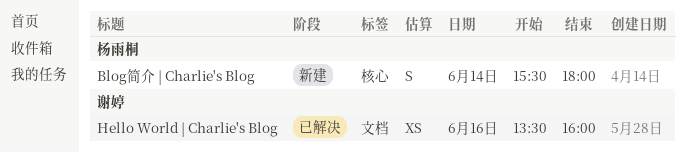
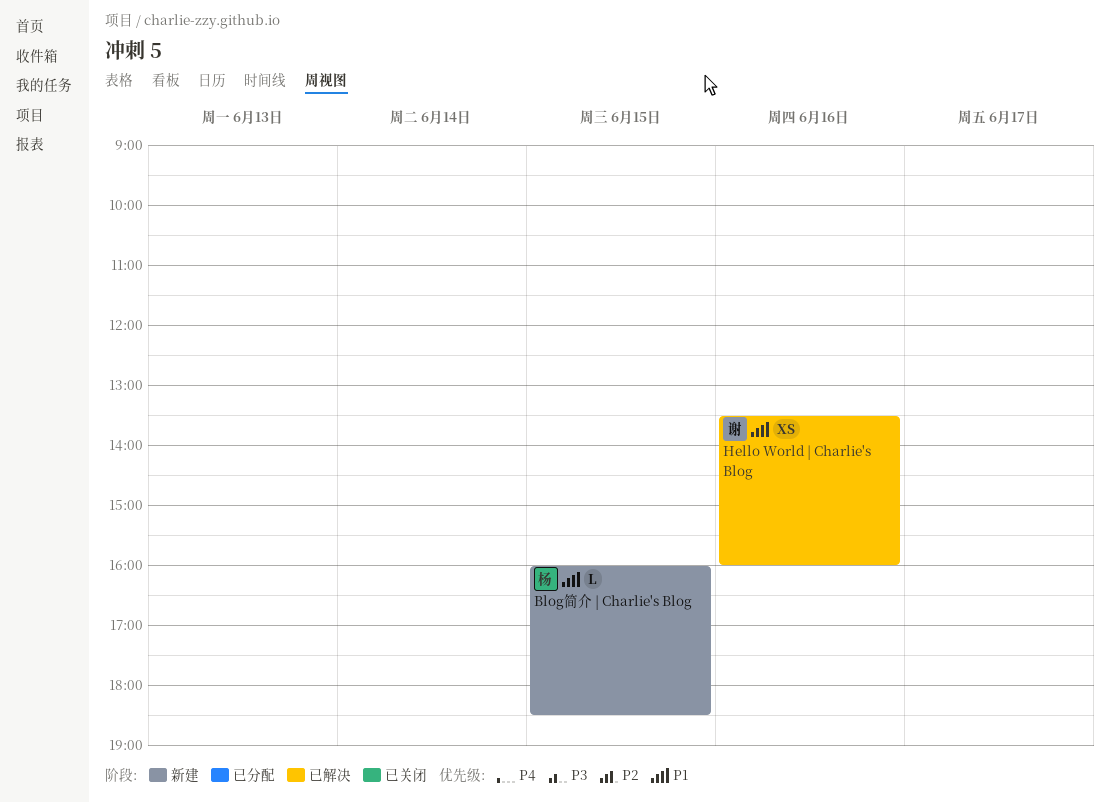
Blog简介 | Charlie's Blog, estimate: S -> L
Blog简介 | Charlie's Blog, day: Jun 14 -> Jun 15
Blog简介 | Charlie's Blog, begins: 15:30 -> 16:00
Blog简介 | Charlie's Blog, ends: 18:00 -> 18:30

